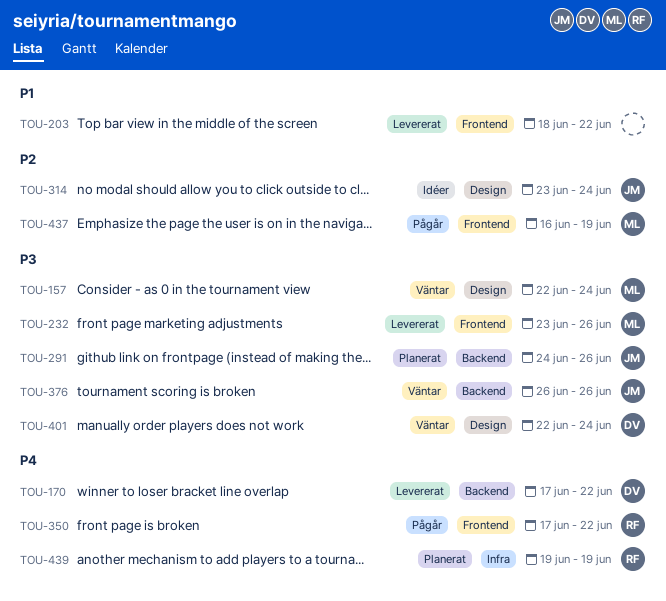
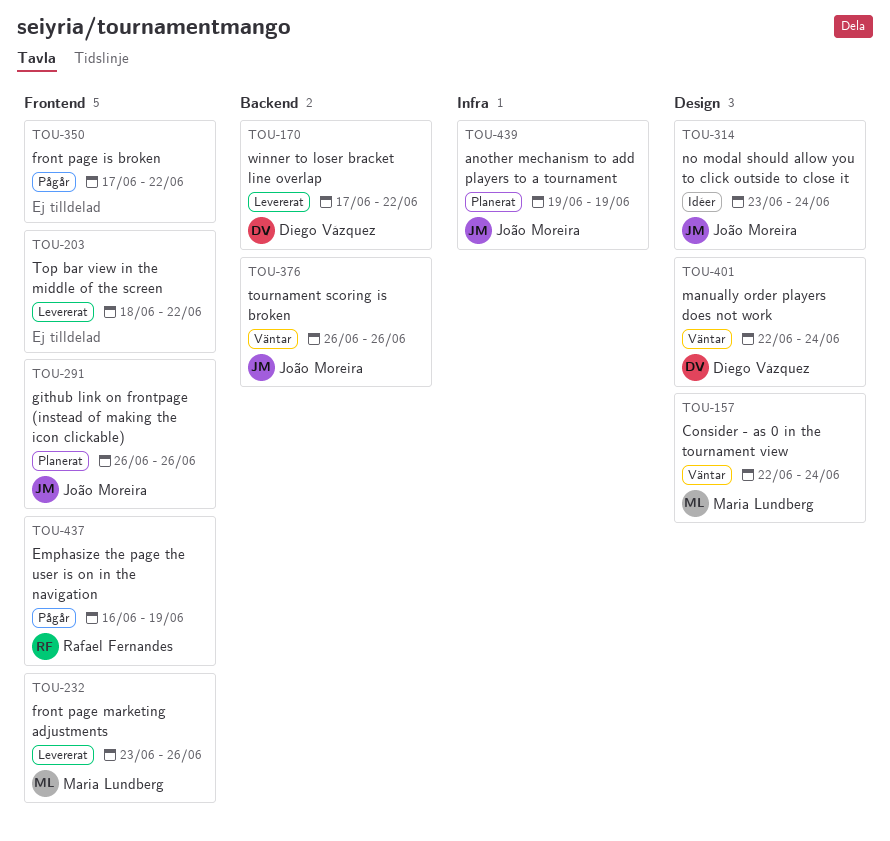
TOU-291, label: Backend -> Frontend
TOU-291, start: Jun 24 -> Jun 26
TOU-350, owner: Rafael Fernandes -> none
TOU-437, owner: Maria Lundberg -> Rafael Fernandes
TOU-439, owner: Rafael Fernandes -> João Moreira

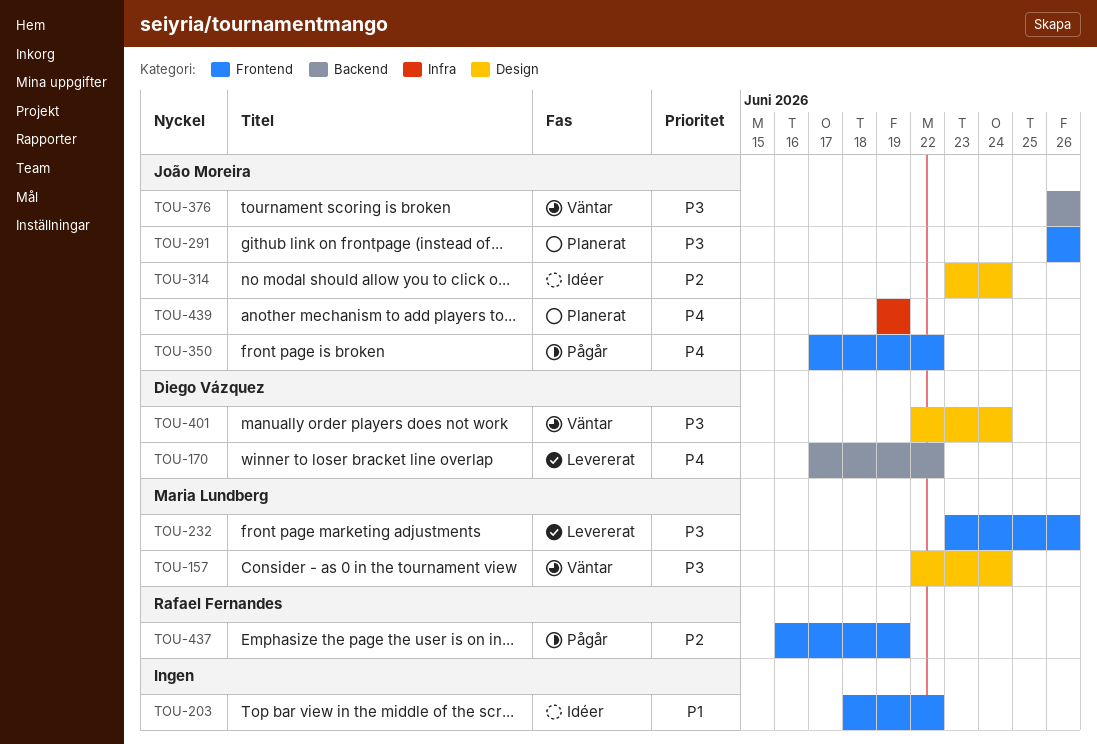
TOU-203, status: Levererat -> Idéer
TOU-350, owner: none -> João Moreira

